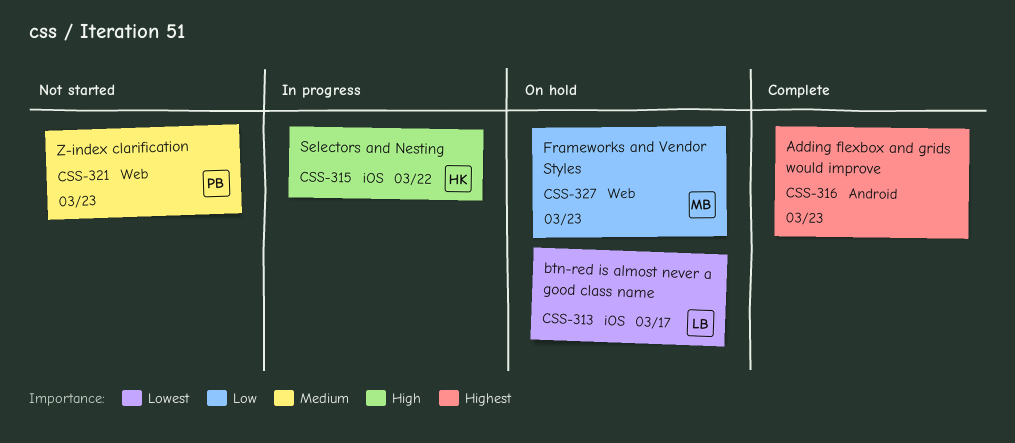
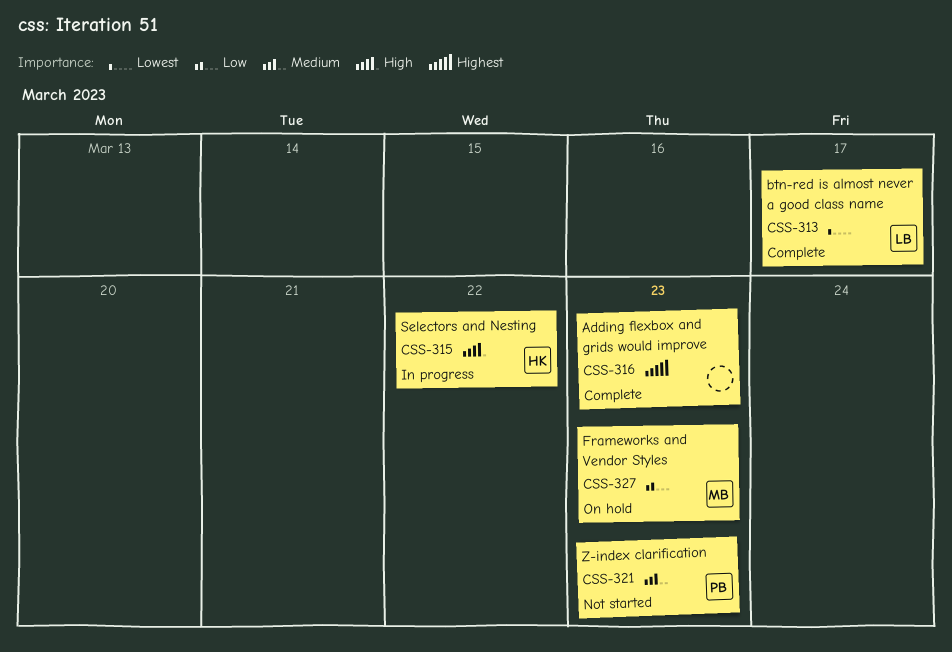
CSS-313, status: On hold -> Complete

